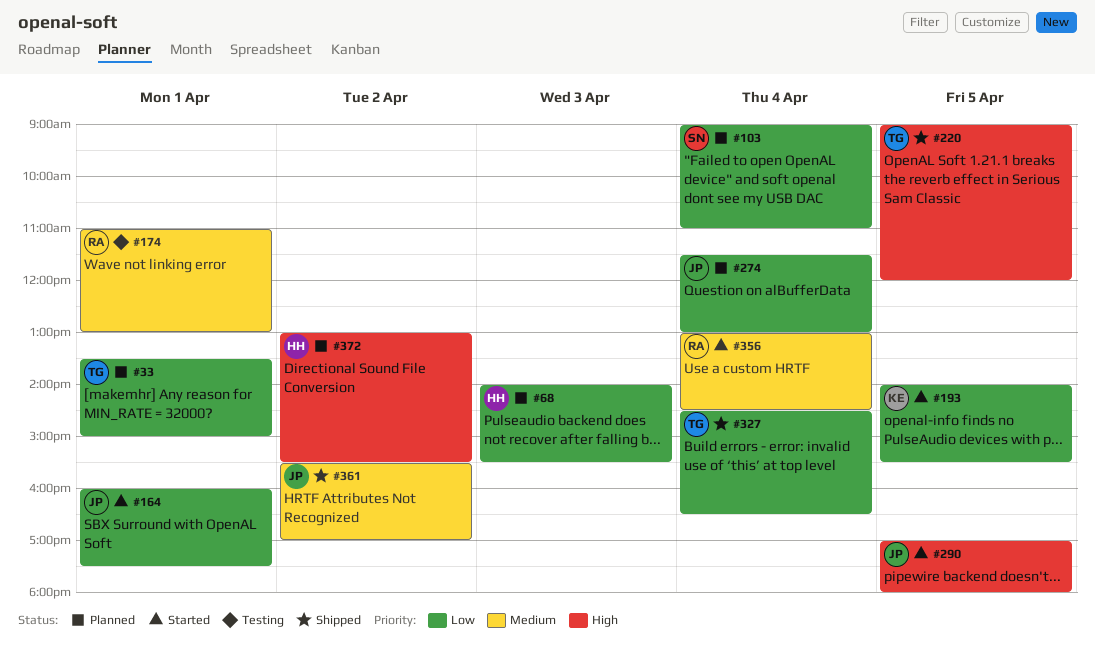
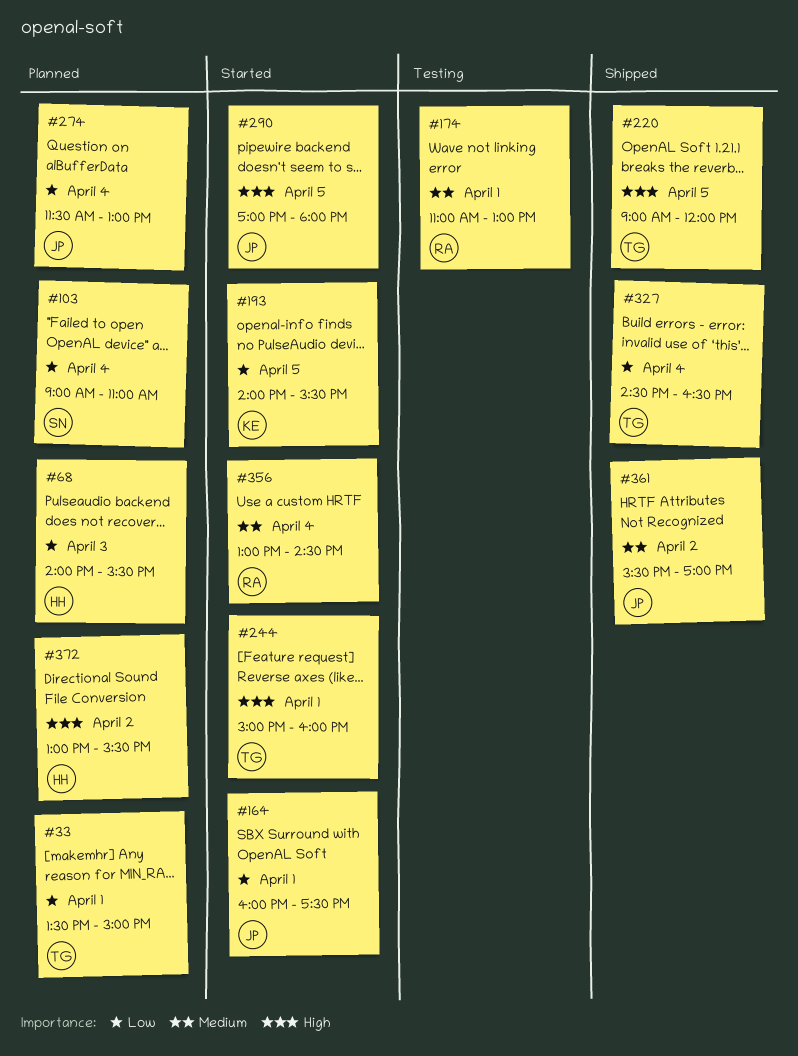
#244: none -> present

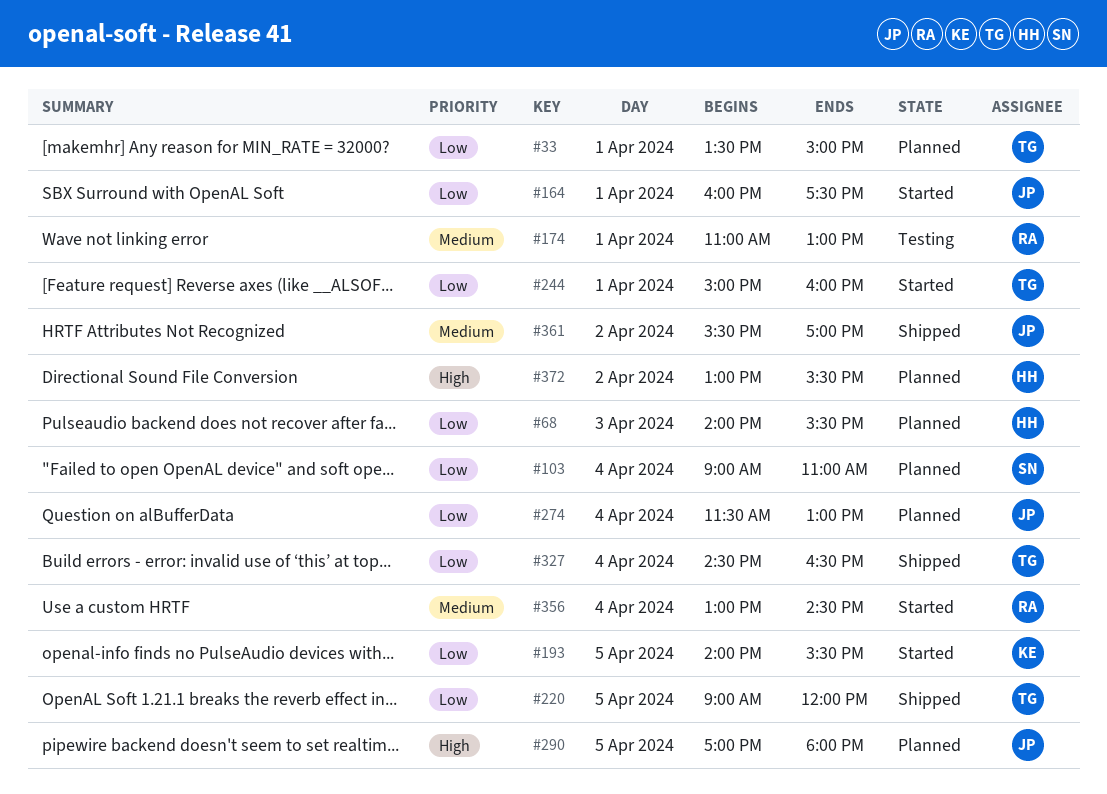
#220, priority: High -> Low
#244, priority: High -> Low
#290, status: Started -> Planned

